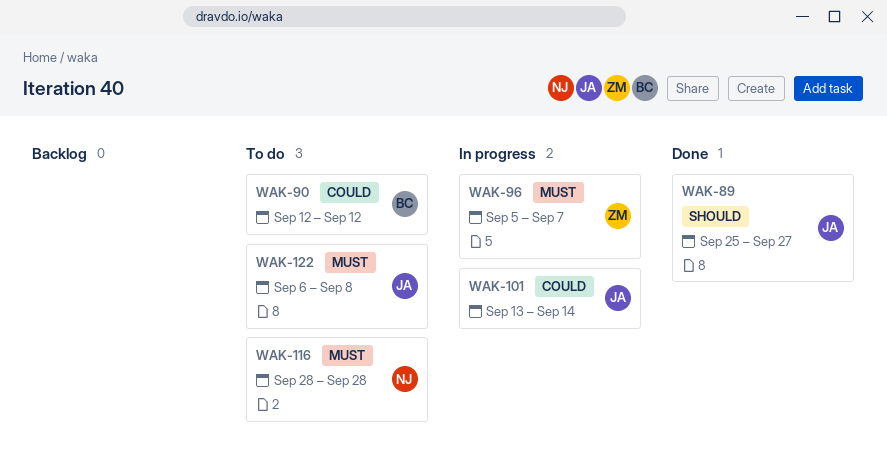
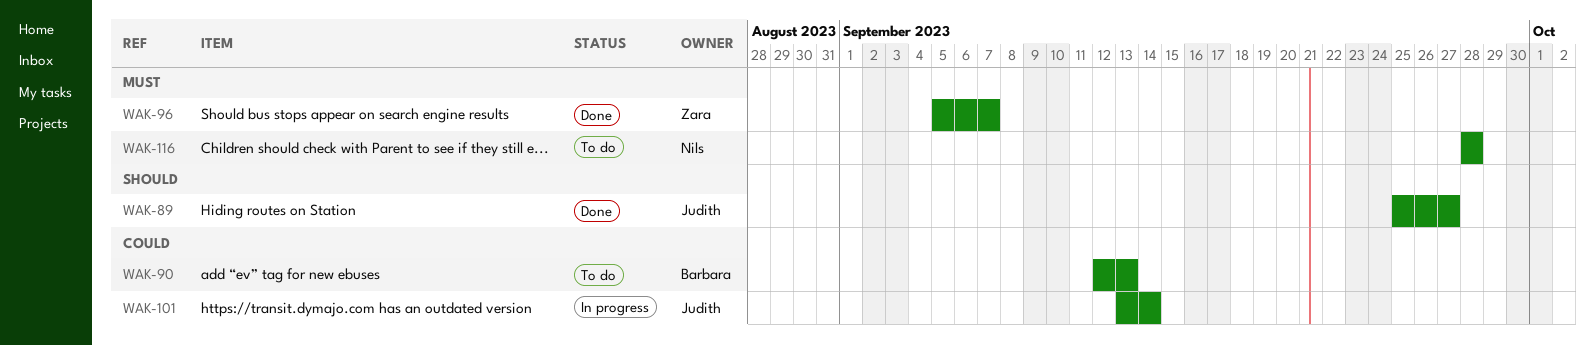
WAK-90, due: Sep 12 -> Sep 13
WAK-96, status: In progress -> Done
WAK-122: present -> none

